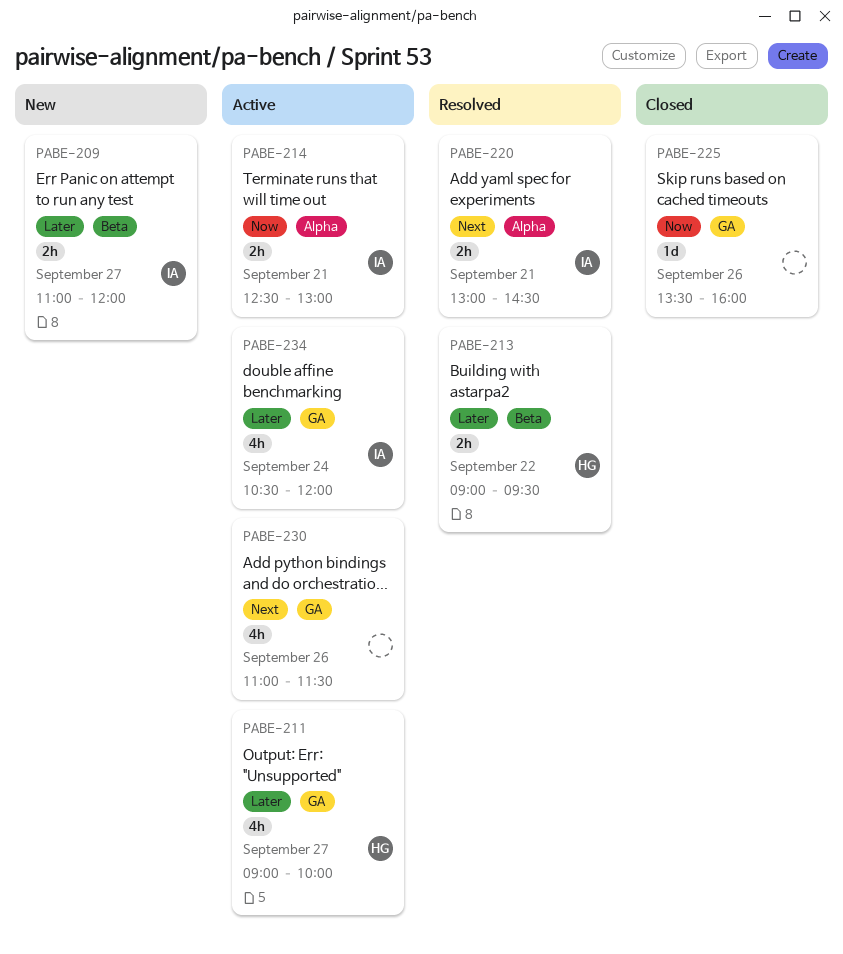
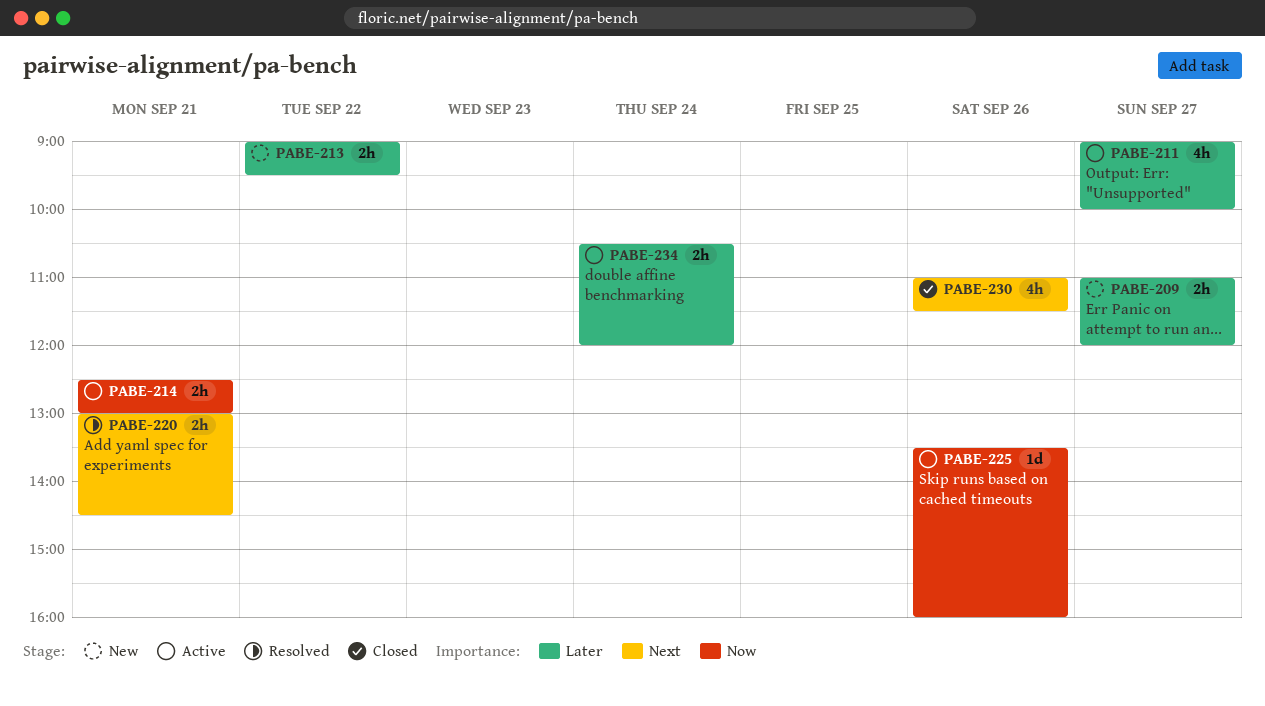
PABE-213, status: Resolved -> New
PABE-225, status: Closed -> Active
PABE-230, status: Active -> Closed
PABE-234, estimate: 4h -> 2h

